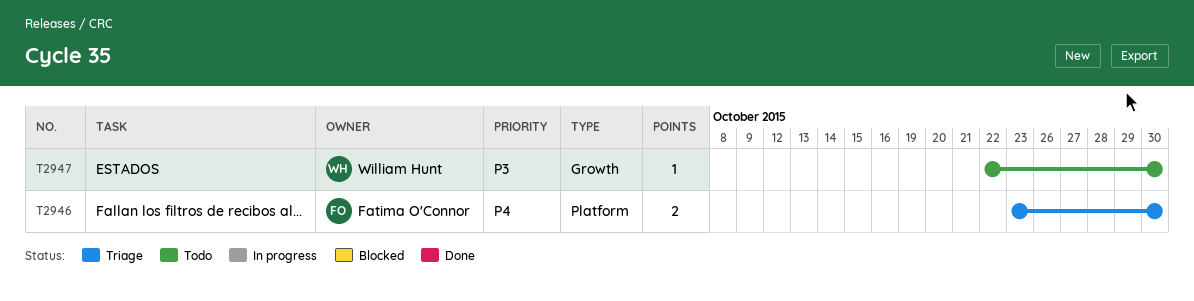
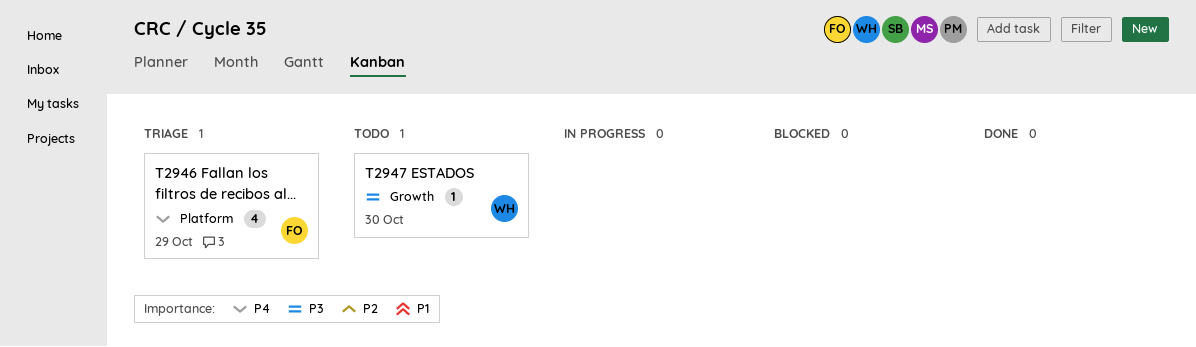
T2946, estimate: 2 -> 4
T2946, due: Oct 30 -> Oct 29

